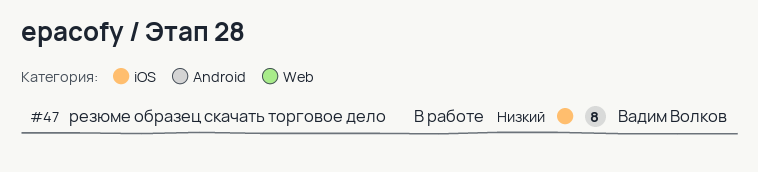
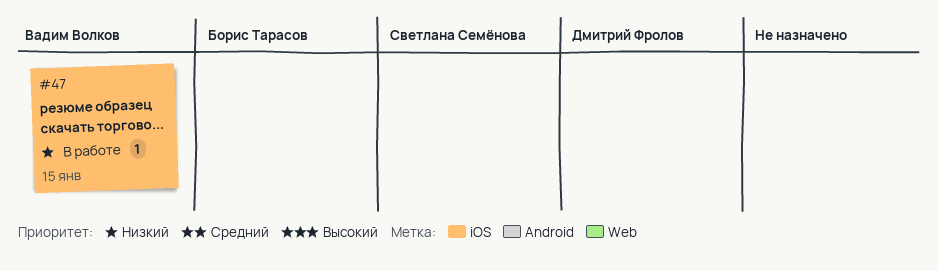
#47, estimate: 8 -> 1

